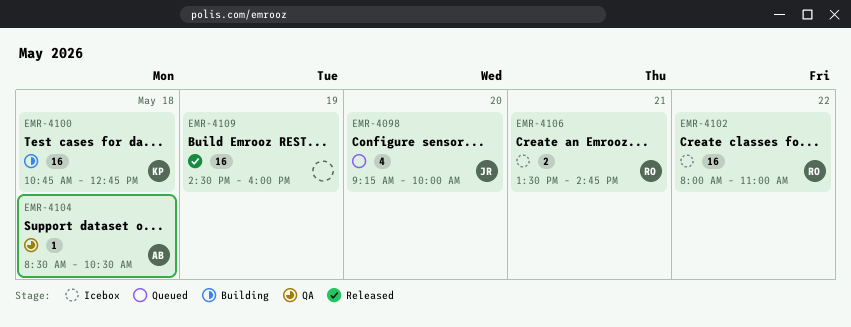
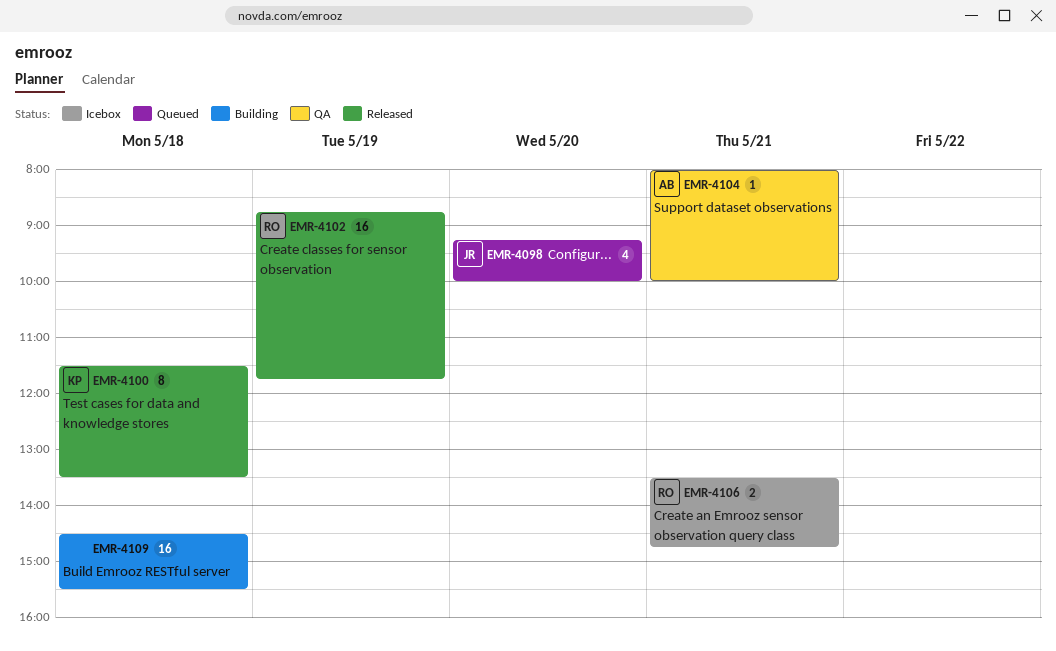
EMR-4100, status: Building -> Released
EMR-4100, estimate: 16 -> 8
EMR-4100, begins: 10:45 -> 11:30
EMR-4100, ends: 12:45 -> 13:30
EMR-4102, status: Icebox -> Released
EMR-4102, day: May 22 -> May 19
EMR-4102, begins: 08:00 -> 08:45
EMR-4102, ends: 11:00 -> 11:45
EMR-4104, day: May 18 -> May 21
EMR-4104, begins: 08:30 -> 08:00
EMR-4104, ends: 10:30 -> 10:00
EMR-4109, status: Released -> Building
EMR-4109, day: May 19 -> May 18
EMR-4109, ends: 16:00 -> 15:30

